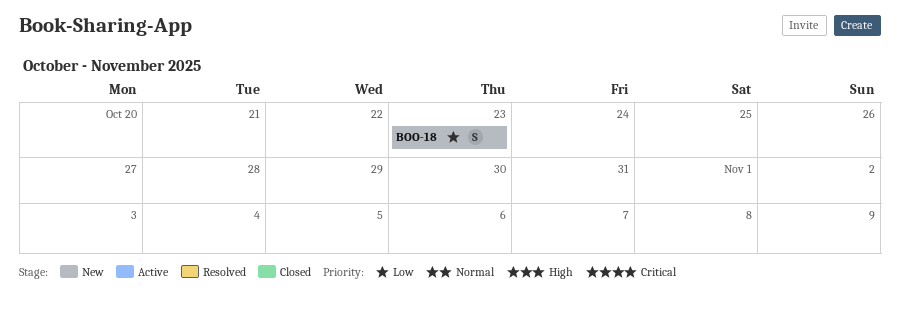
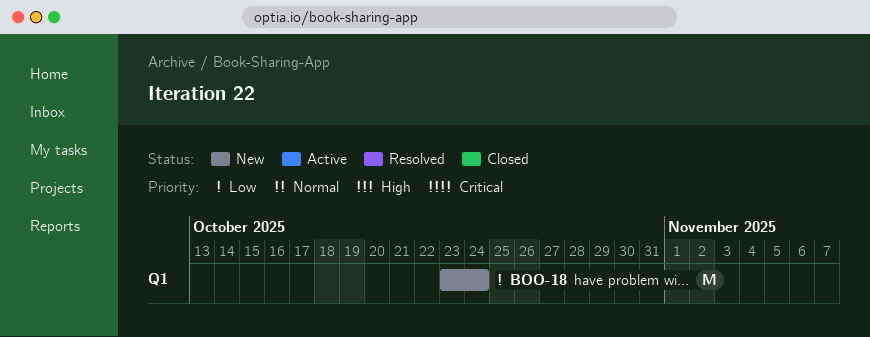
BOO-18, estimate: S -> M
BOO-18, due: Oct 23 -> Oct 24

